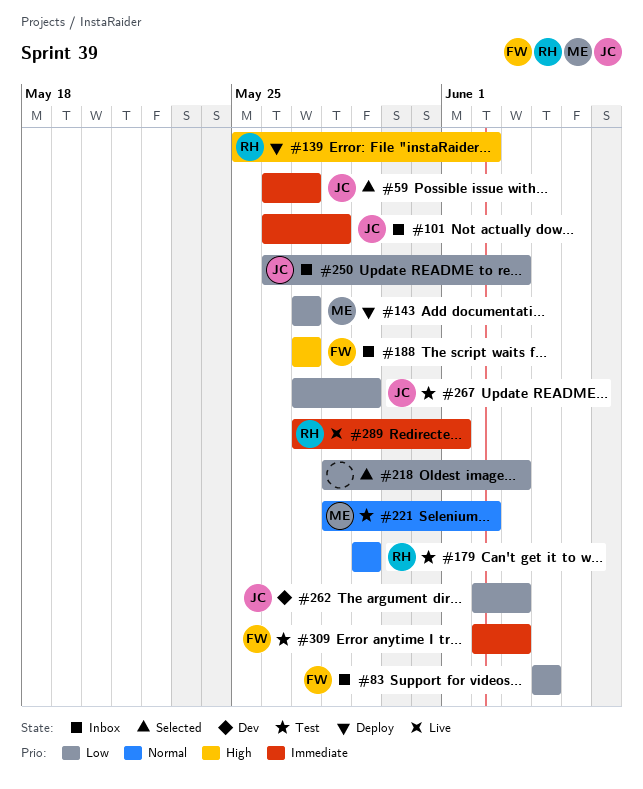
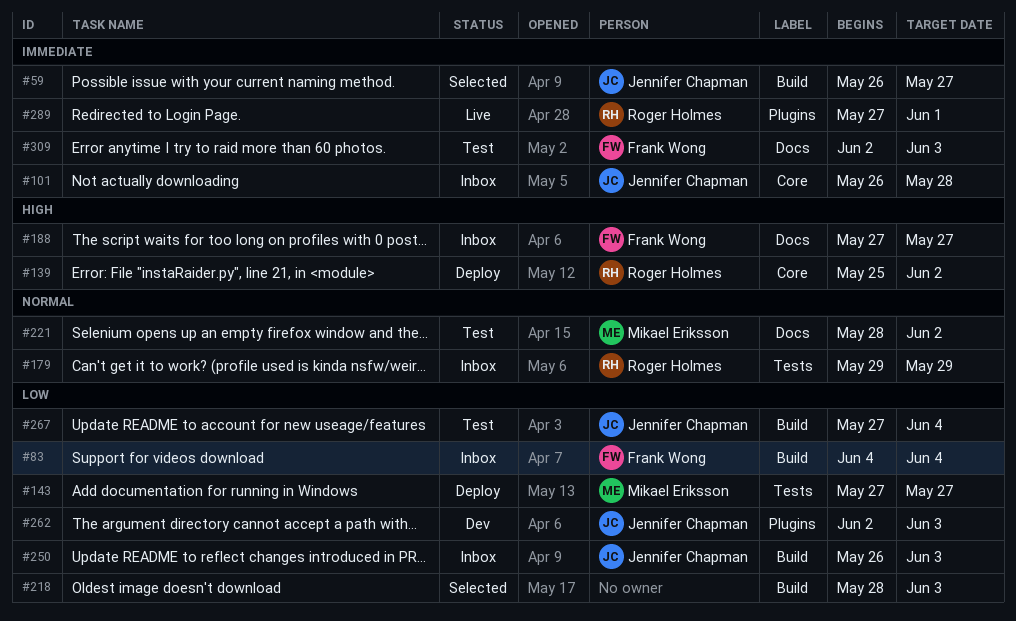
#179, status: Test -> Inbox
#267, due: May 29 -> Jun 4

